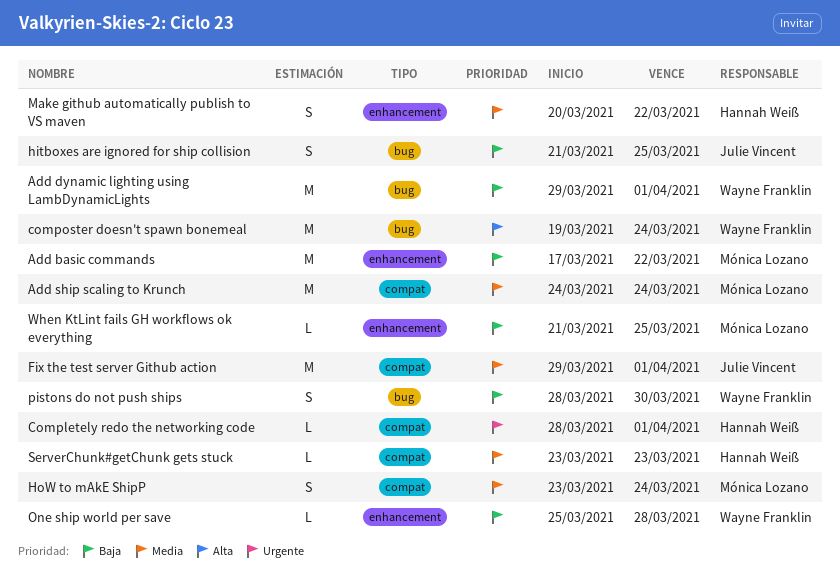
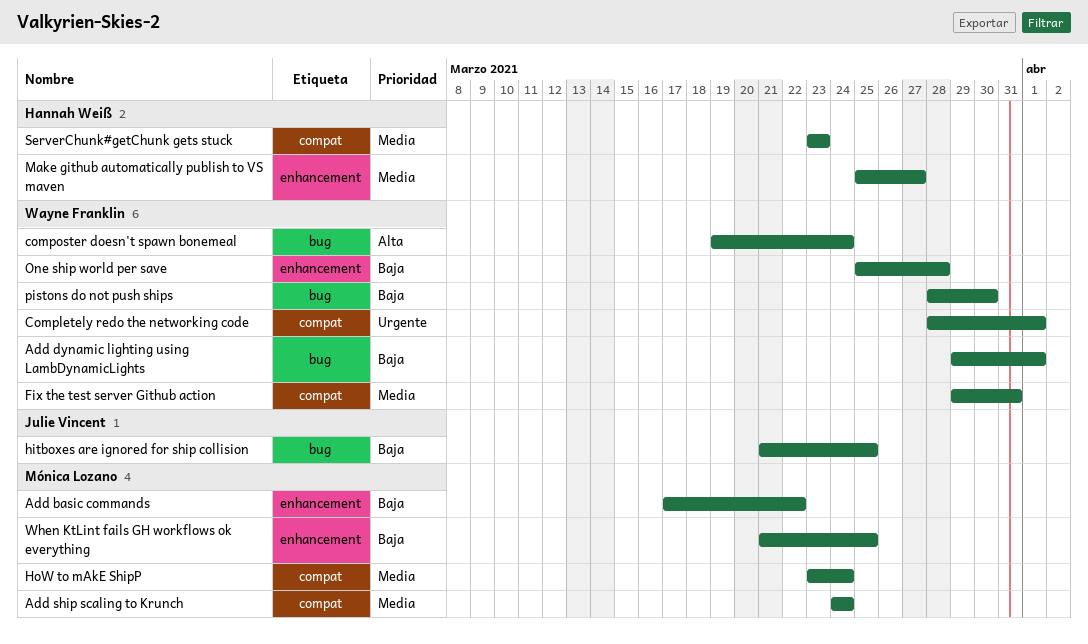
Completely redo the networking code, owner: Hannah Weiß -> Wayne Franklin
Fix the test server Github action, owner: Julie Vincent -> Wayne Franklin
Fix the test server Github action, due: Apr 1 -> Mar 31
Make github automatically publish to VS maven, start: Mar 20 -> Mar 25
Make github automatically publish to VS maven, due: Mar 22 -> Mar 27

